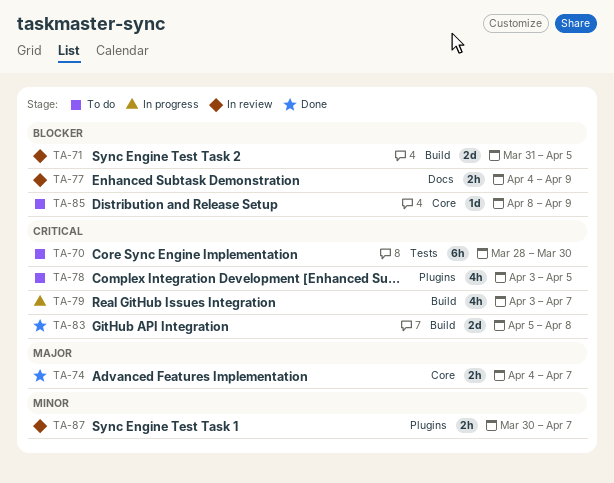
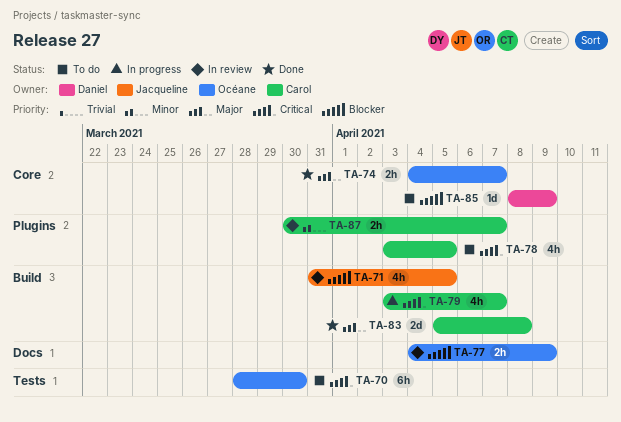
TA-71, estimate: 2d -> 4h
TA-83, priority: Critical -> Major

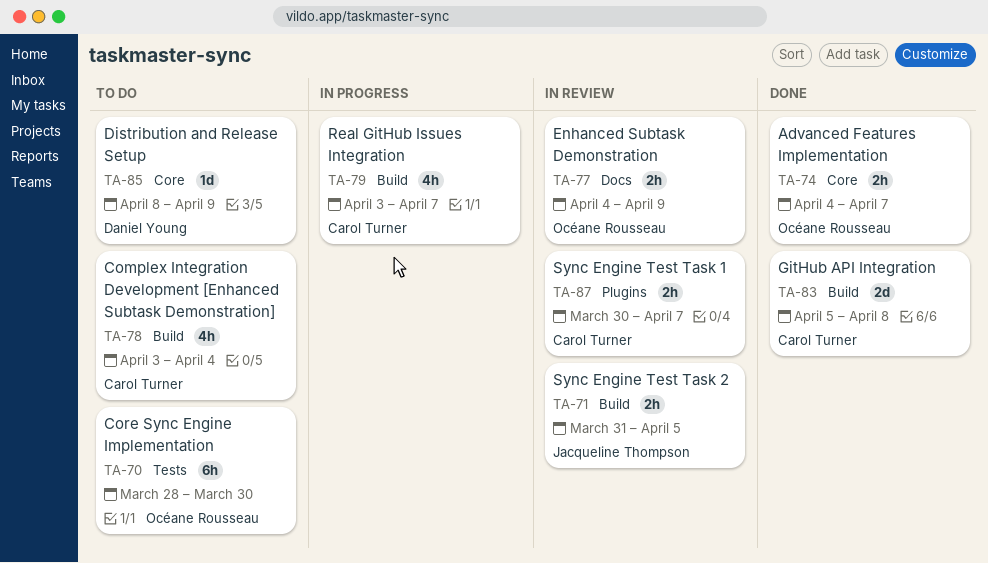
TA-71, estimate: 4h -> 2h
TA-78, label: Plugins -> Build
TA-78, due: Apr 5 -> Apr 4

